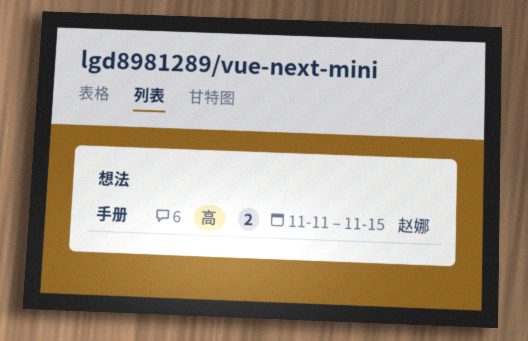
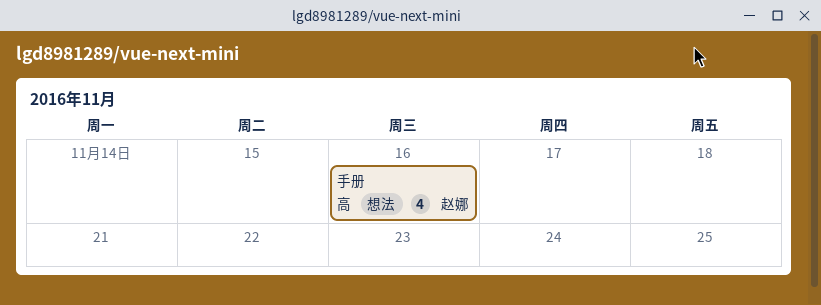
手册, estimate: 2 -> 4
手册, due: Nov 15 -> Nov 16

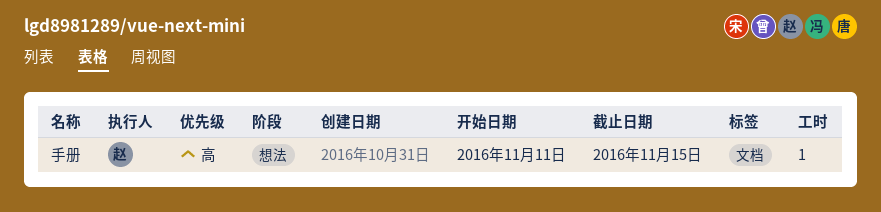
手册, estimate: 4 -> 1
手册, due: Nov 16 -> Nov 15

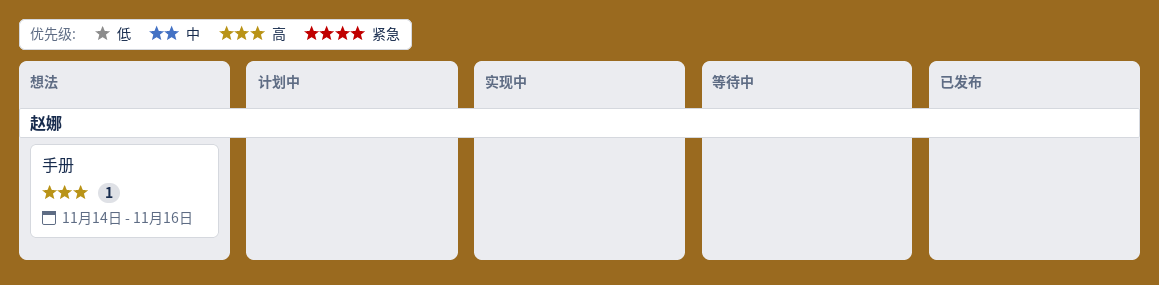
手册, start: Nov 11 -> Nov 14
手册, due: Nov 15 -> Nov 16

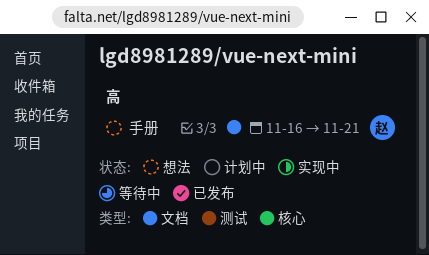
手册, start: Nov 14 -> Nov 16
手册, due: Nov 16 -> Nov 21

